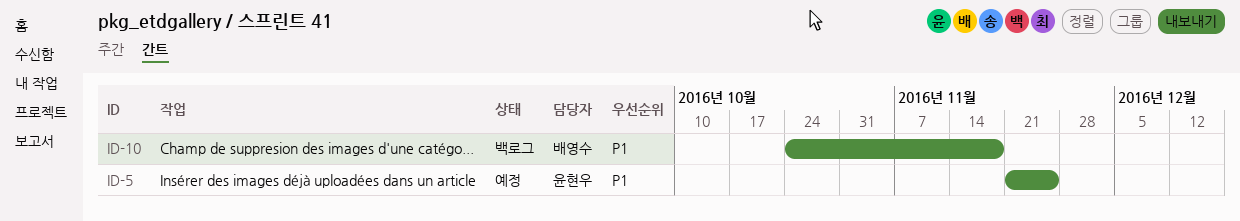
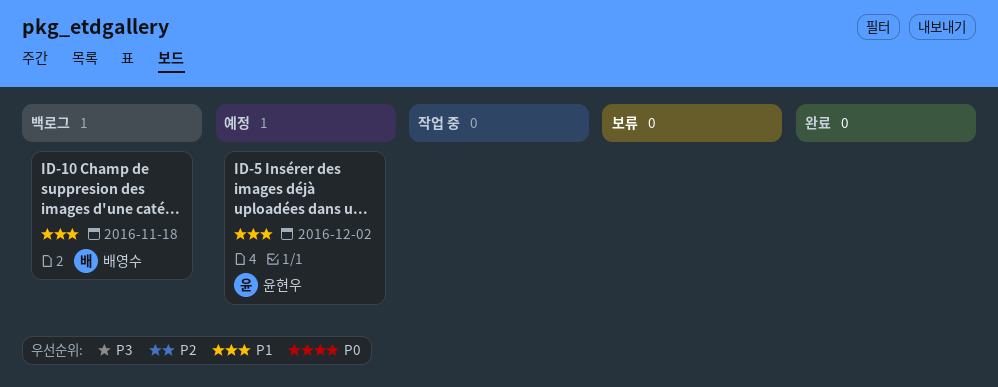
ID-5, due: Nov 25 -> Dec 2

